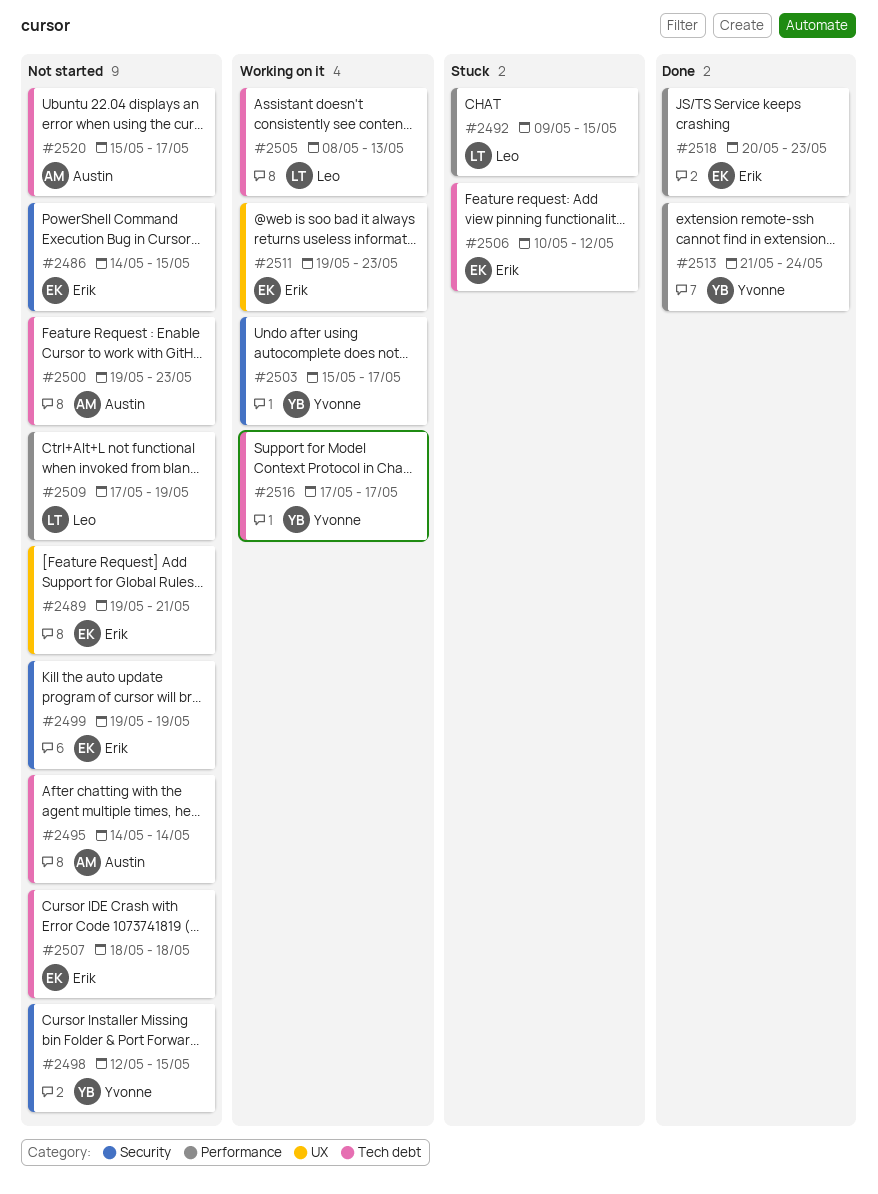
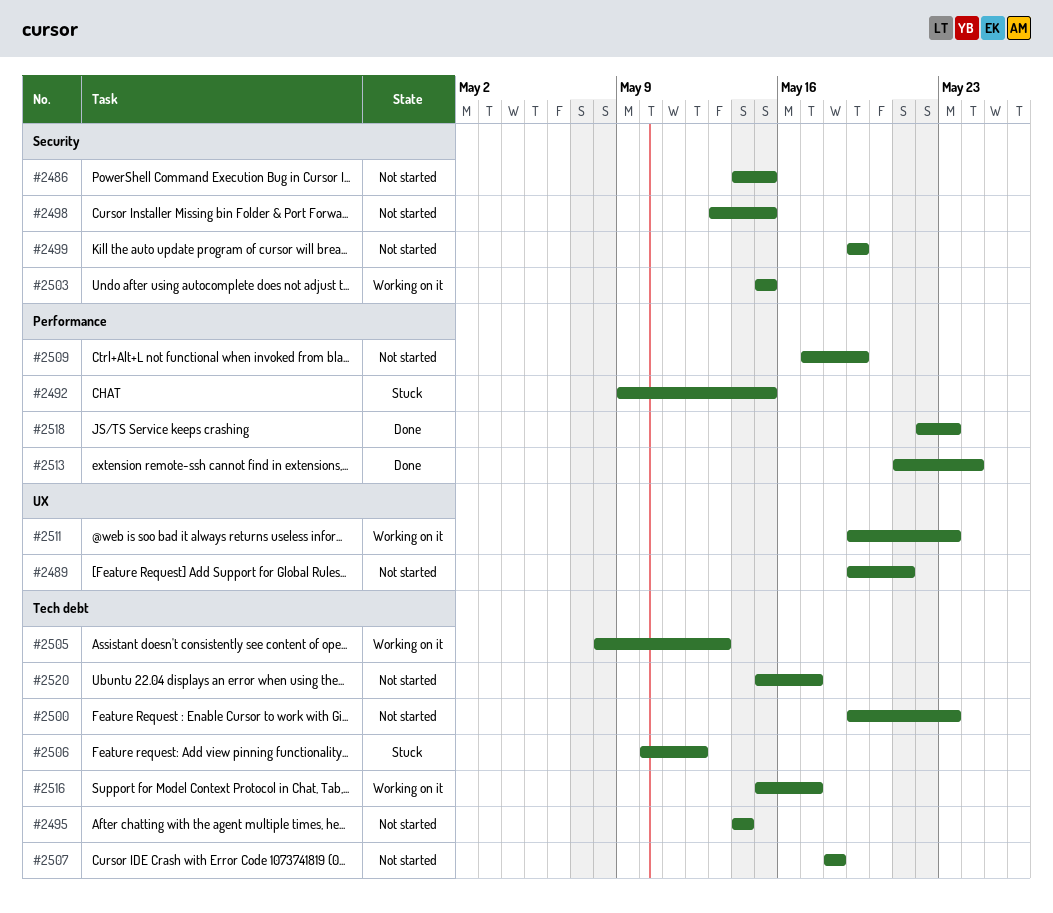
#2498, start: May 12 -> May 13
#2503, due: May 17 -> May 15
#2516, start: May 17 -> May 15
#2518, start: May 20 -> May 22

